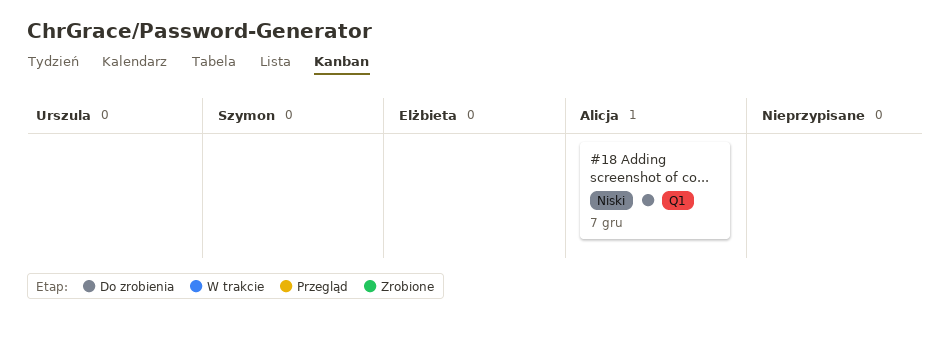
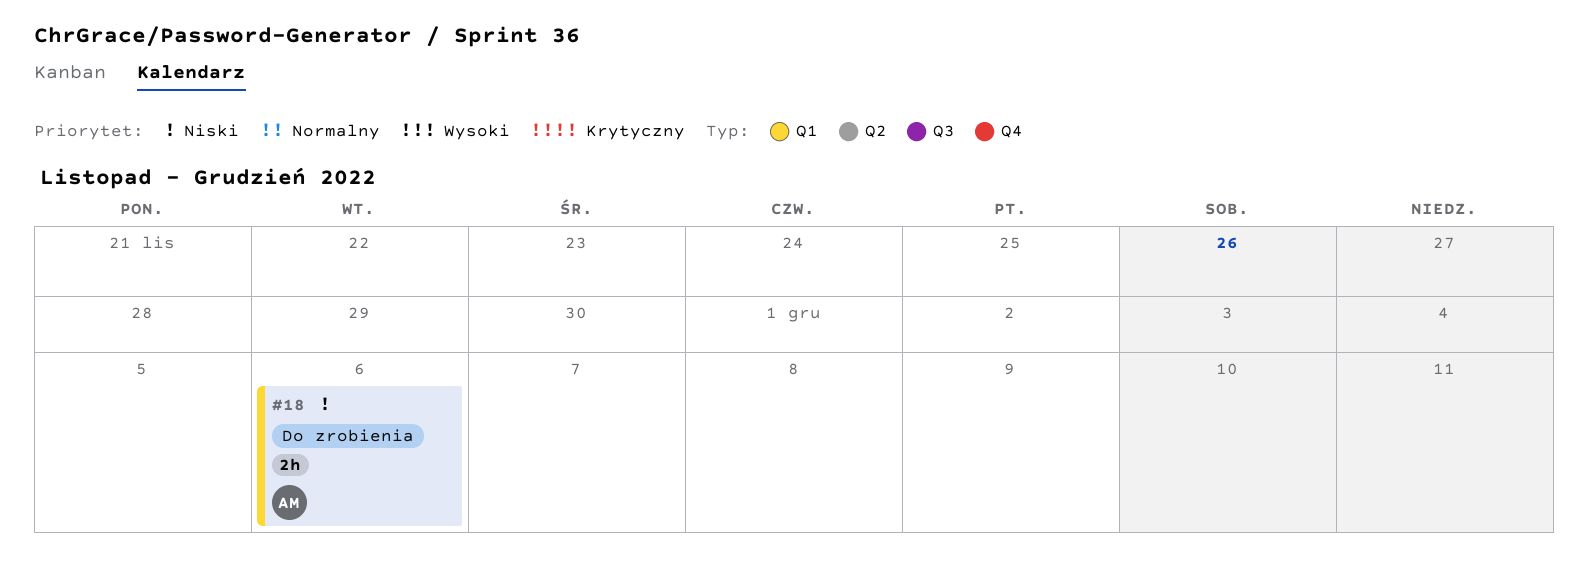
#18, due: Dec 7 -> Dec 6

